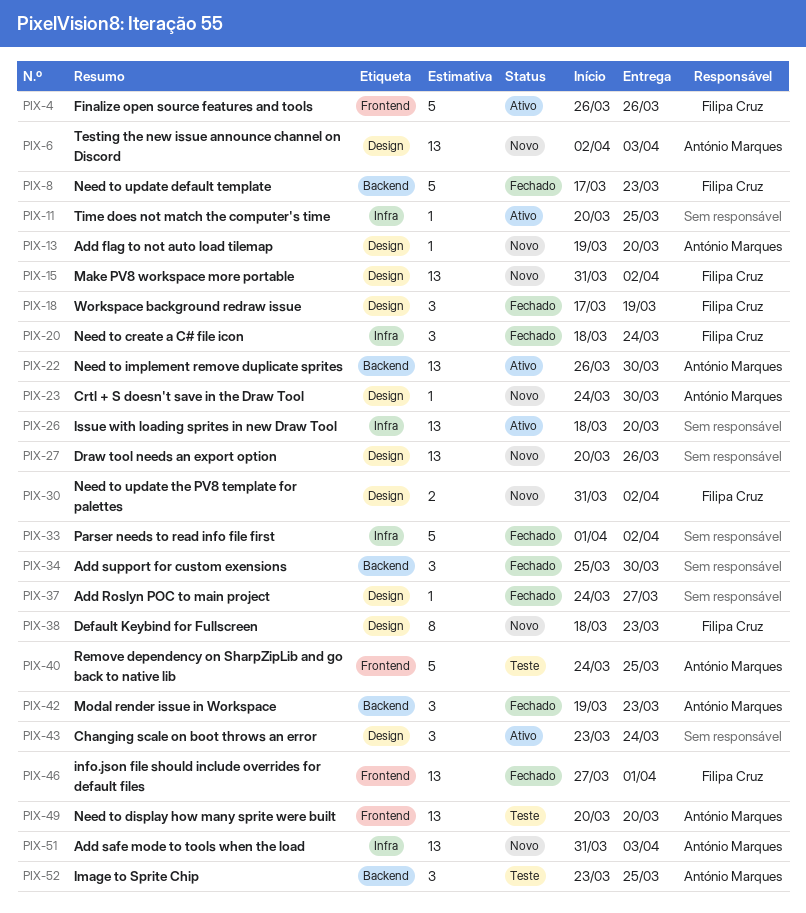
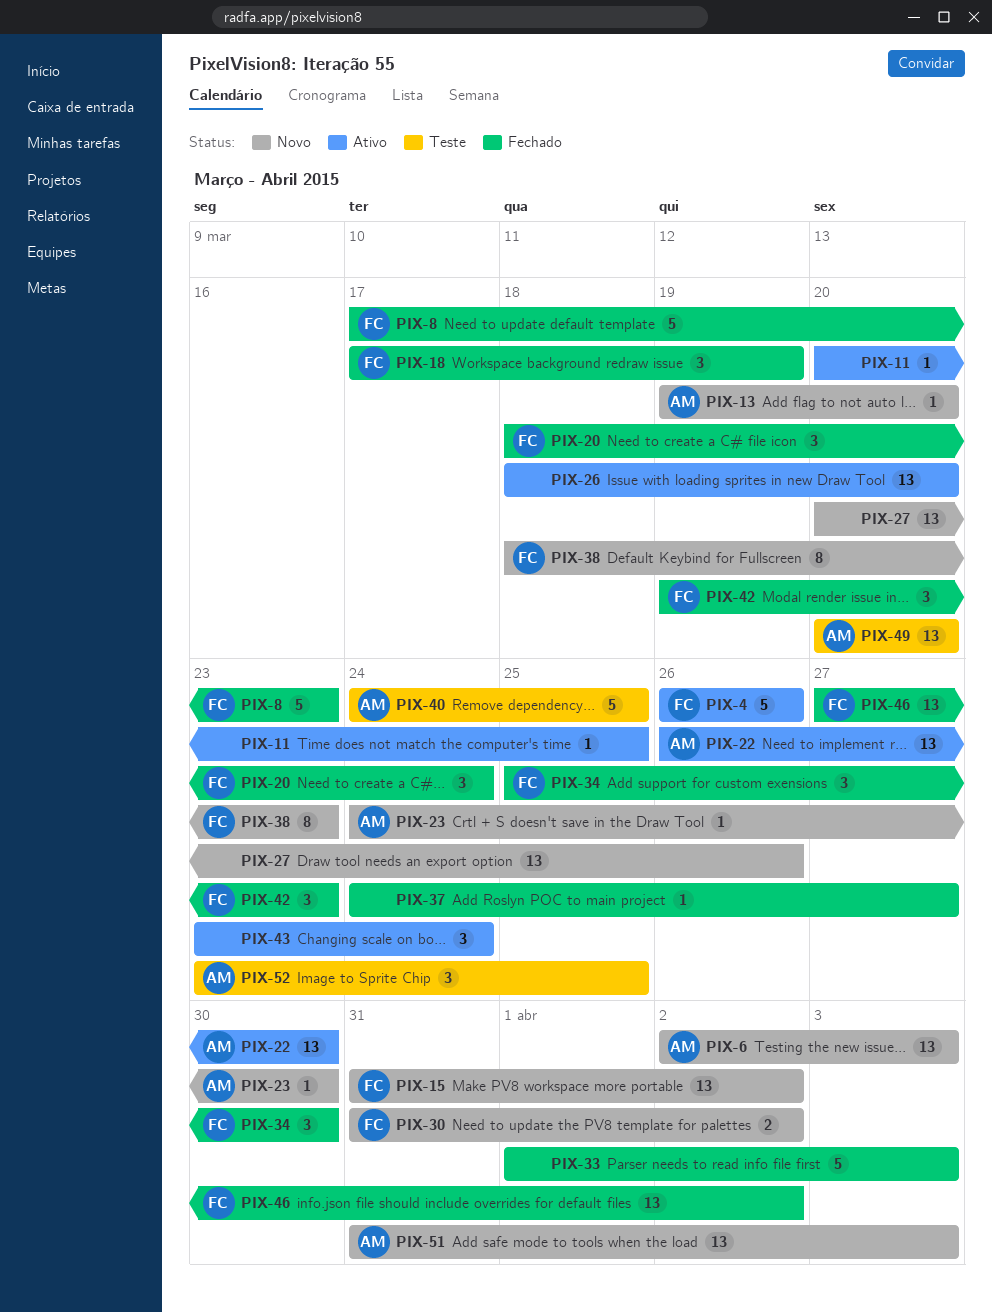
PIX-33, due: Apr 2 -> Apr 3
PIX-34, owner: none -> Filipa Cruz
PIX-42, owner: António Marques -> Filipa Cruz
PIX-46, due: Apr 1 -> Apr 2

